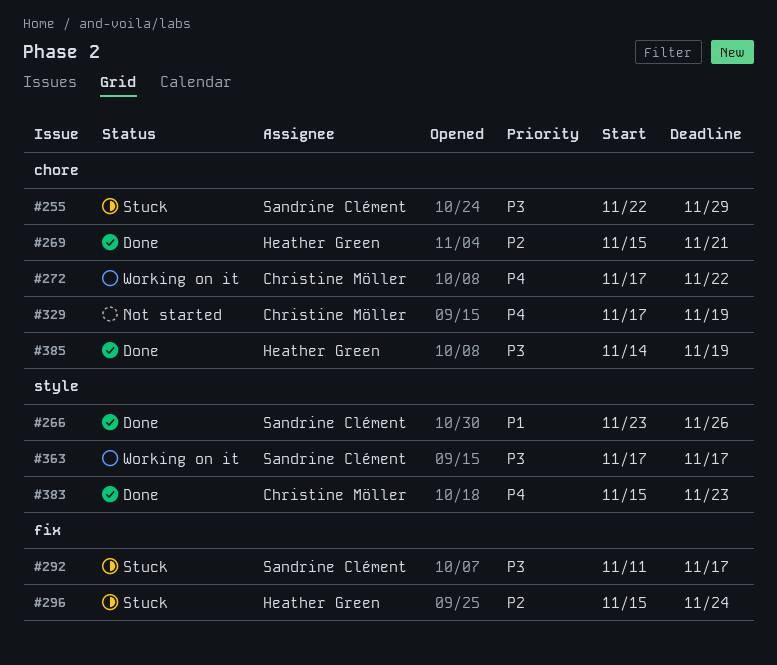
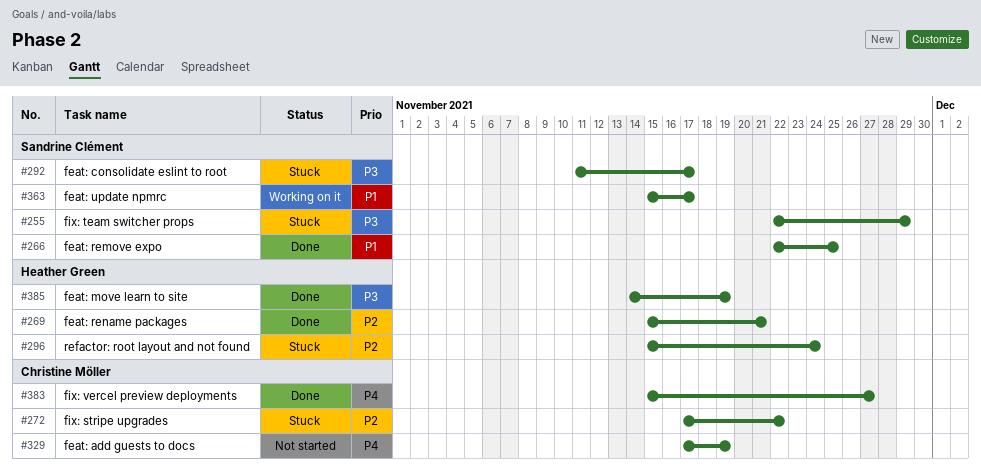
#266, start: Nov 23 -> Nov 22
#266, due: Nov 26 -> Nov 25
#272, status: Working on it -> Stuck
#272, priority: P4 -> P2
#363, priority: P3 -> P1
#363, start: Nov 17 -> Nov 15
#383, due: Nov 23 -> Nov 27

